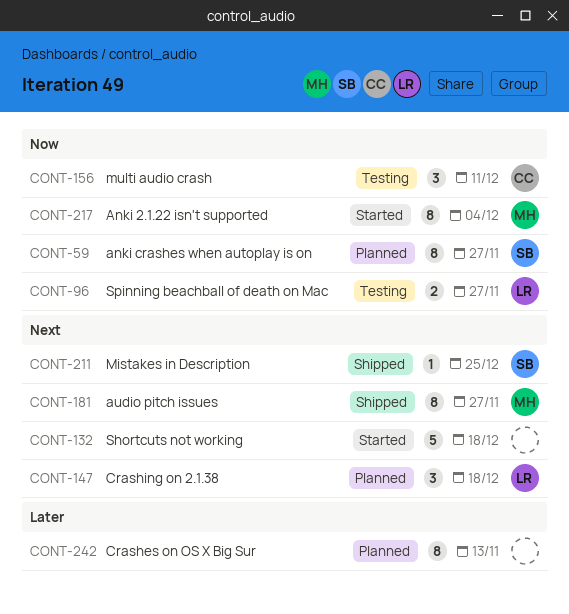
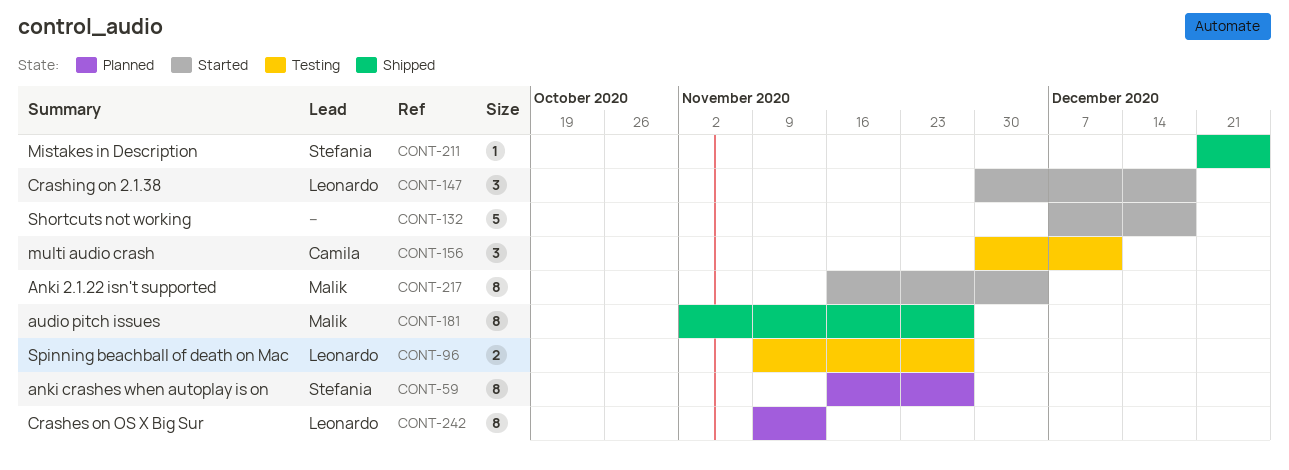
CONT-147, status: Planned -> Started
CONT-242, owner: none -> Leonardo

